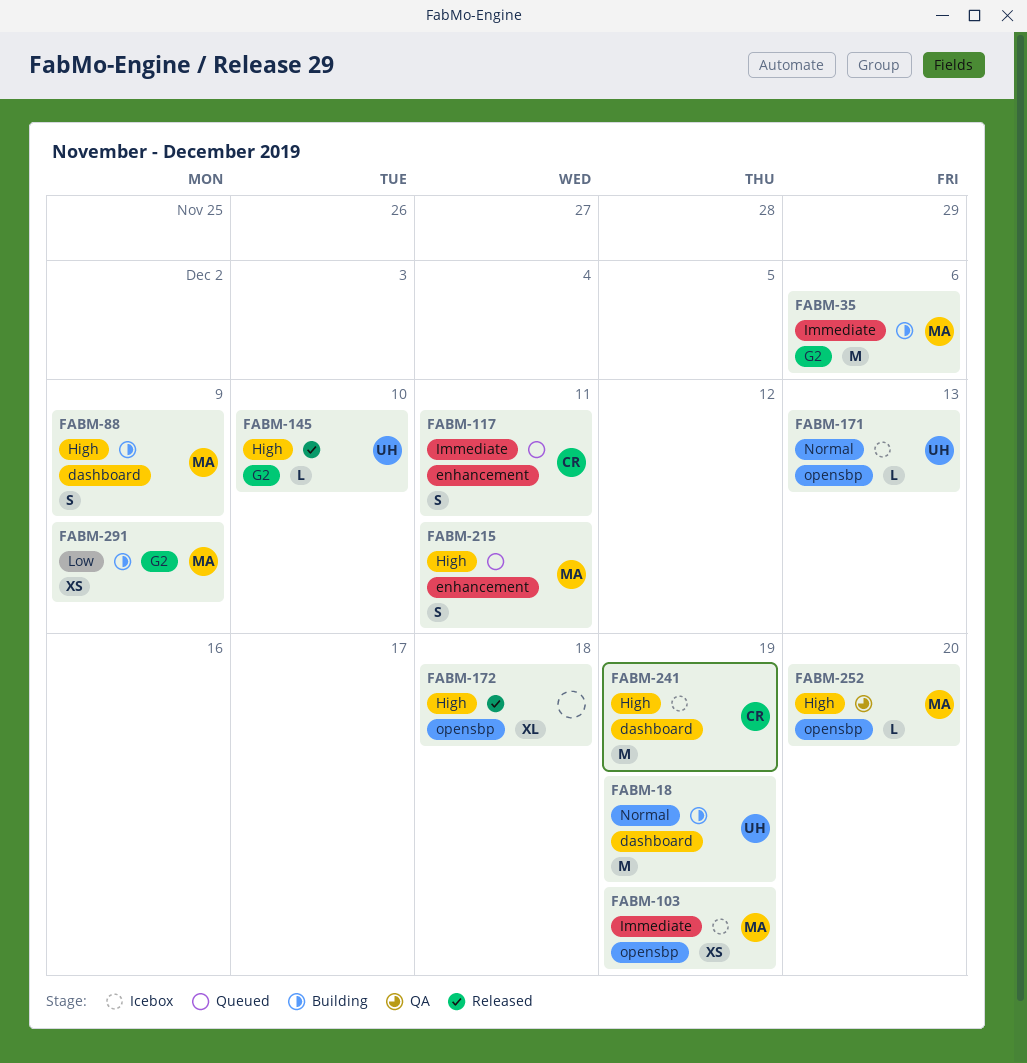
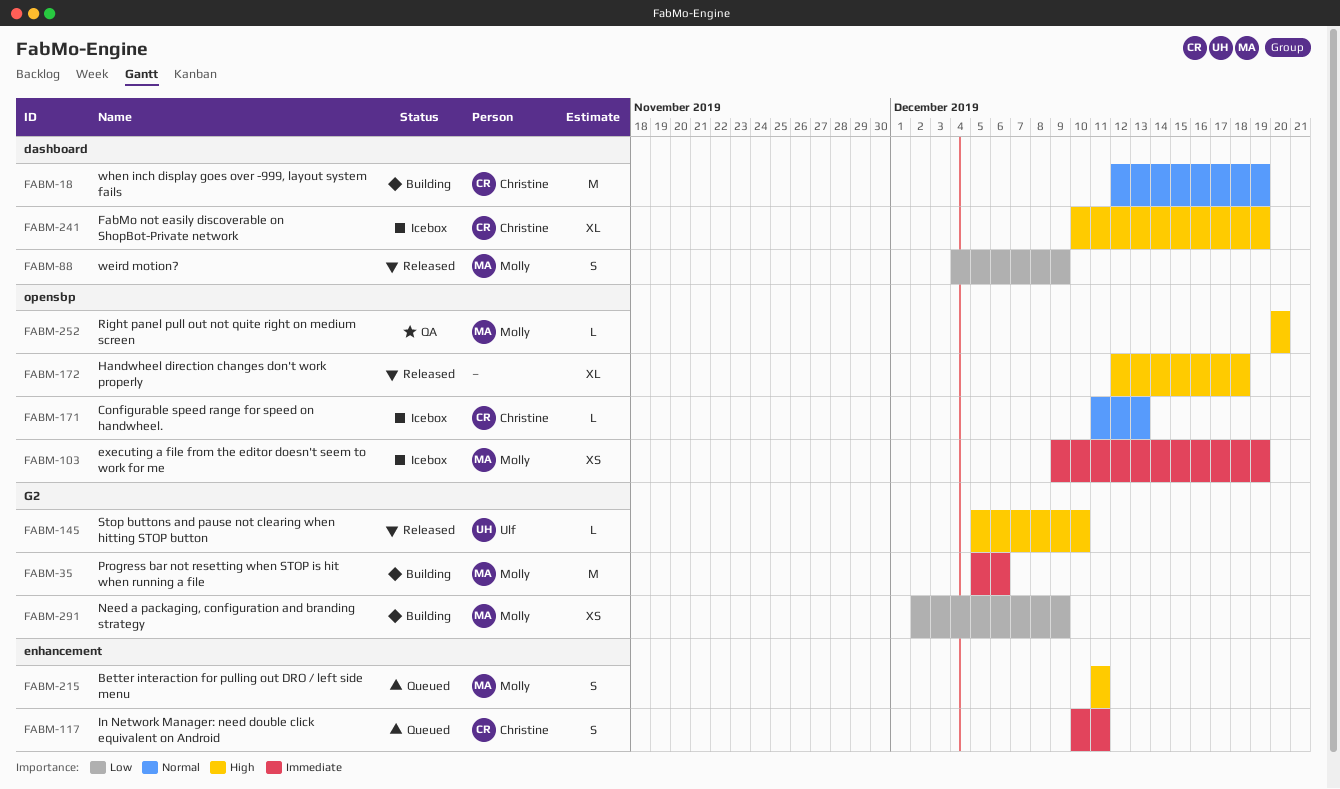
FABM-18, owner: Ulf -> Christine
FABM-88, status: Building -> Released
FABM-88, priority: High -> Low
FABM-171, owner: Ulf -> Christine
FABM-241, estimate: M -> XL

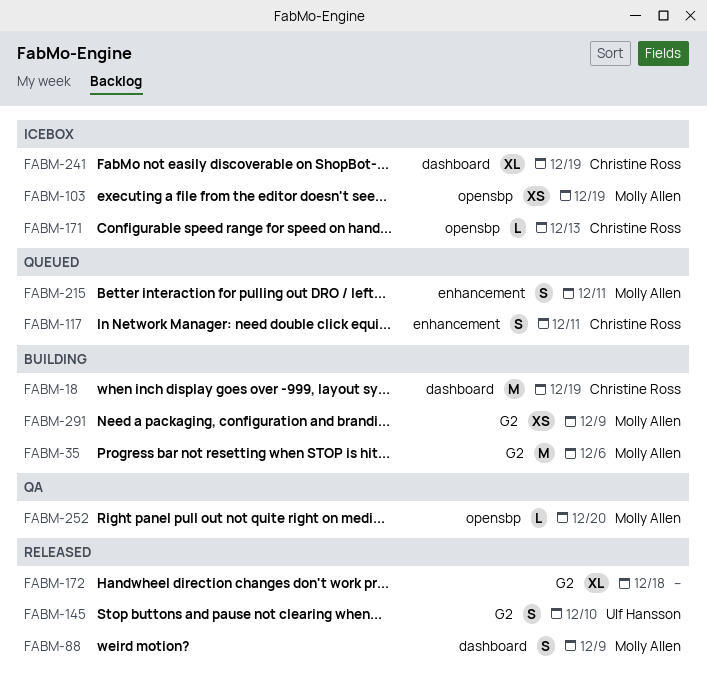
FABM-145, estimate: L -> S
FABM-172, label: opensbp -> G2

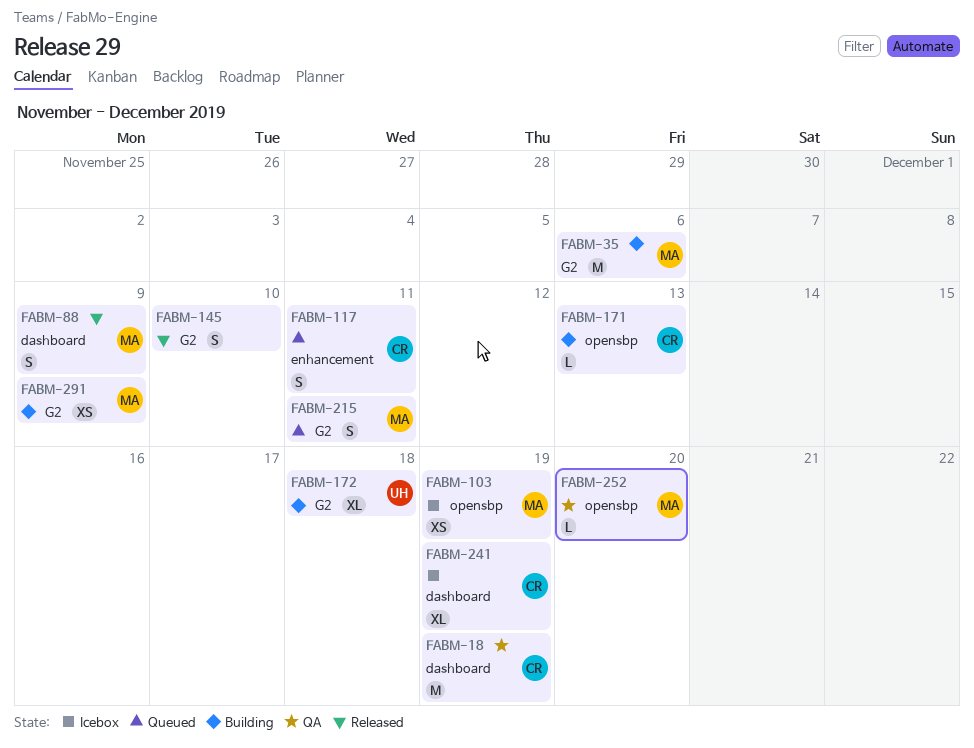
FABM-18, status: Building -> QA
FABM-145, owner: Ulf Hansson -> none
FABM-171, status: Icebox -> Building
FABM-172, status: Released -> Building
FABM-172, owner: none -> Ulf Hansson
FABM-215, label: enhancement -> G2

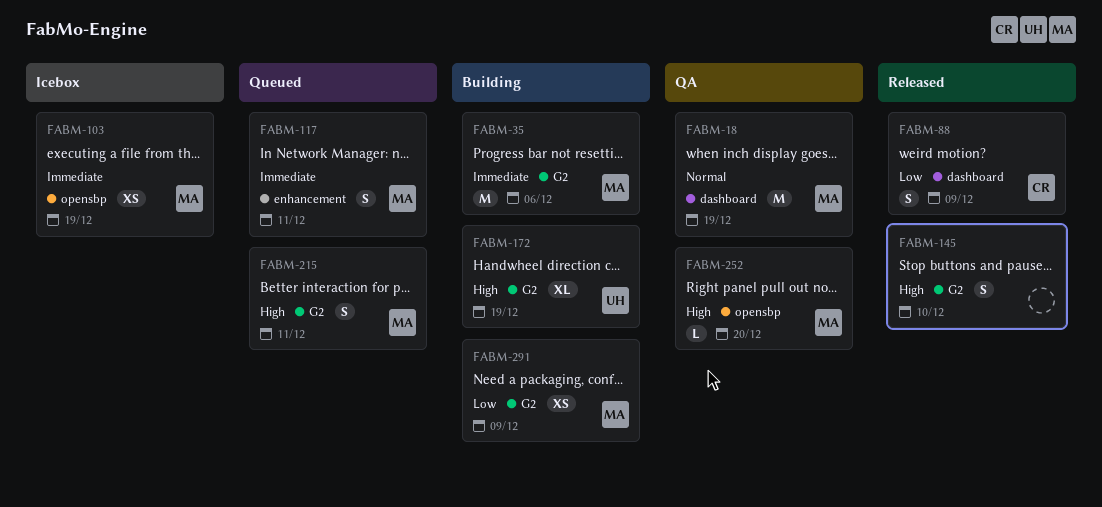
FABM-18, owner: CR -> MA
FABM-88, owner: MA -> CR
FABM-117, owner: CR -> MA
FABM-171: present -> none
FABM-172, due: Dec 18 -> Dec 19
FABM-241: present -> none

